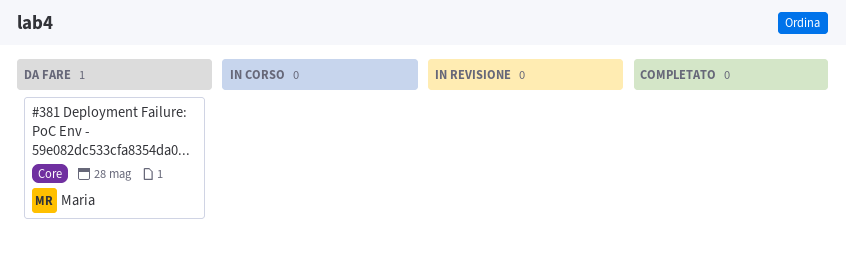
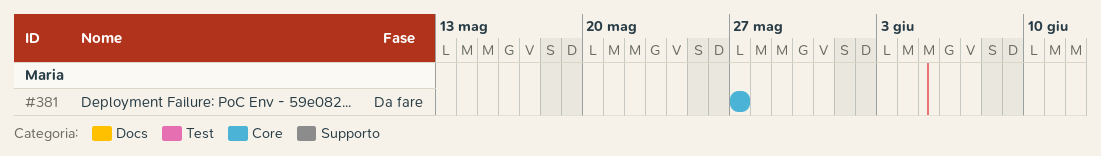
#381, due: May 28 -> May 27

